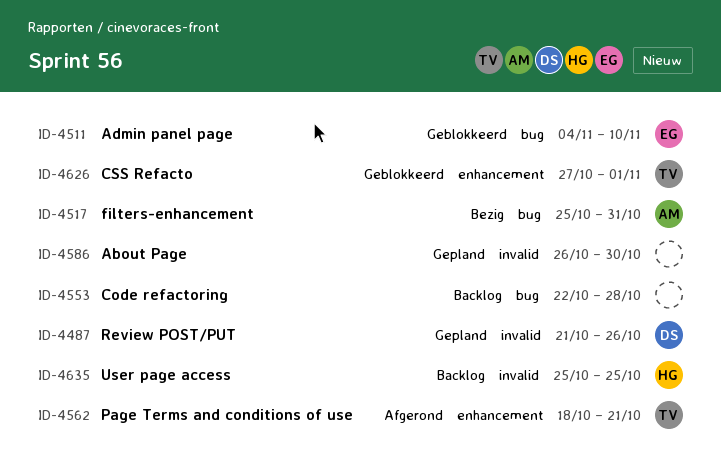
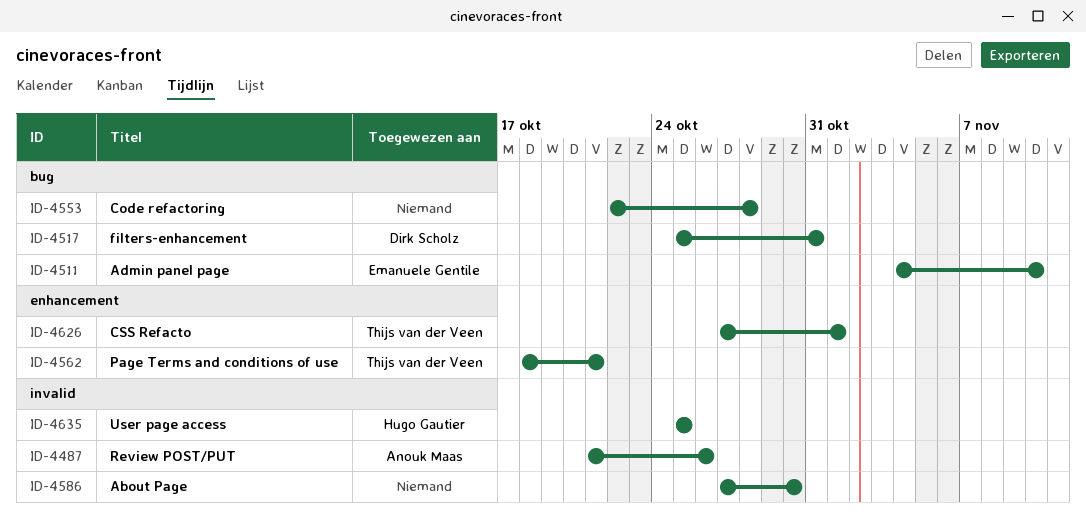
ID-4487, owner: Dirk Scholz -> Anouk Maas
ID-4517, owner: Anouk Maas -> Dirk Scholz
ID-4586, start: Oct 26 -> Oct 27

